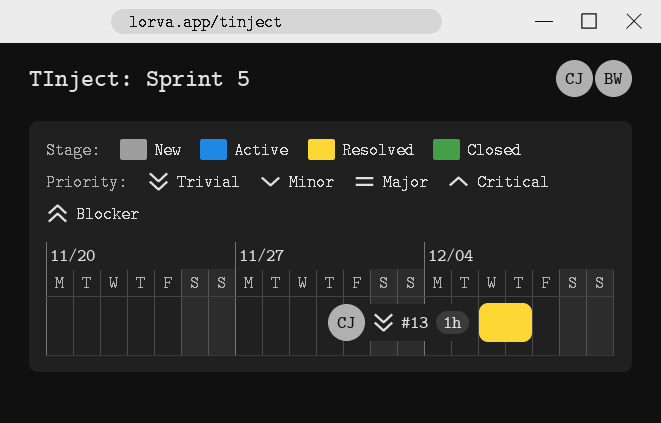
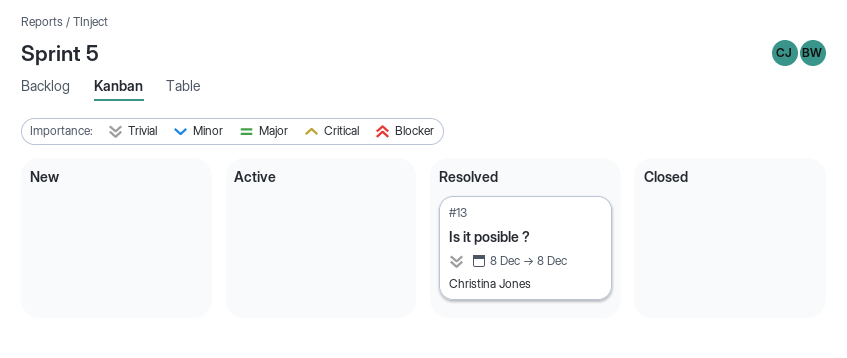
#13, start: Dec 6 -> Dec 8
#13, due: Dec 7 -> Dec 8

